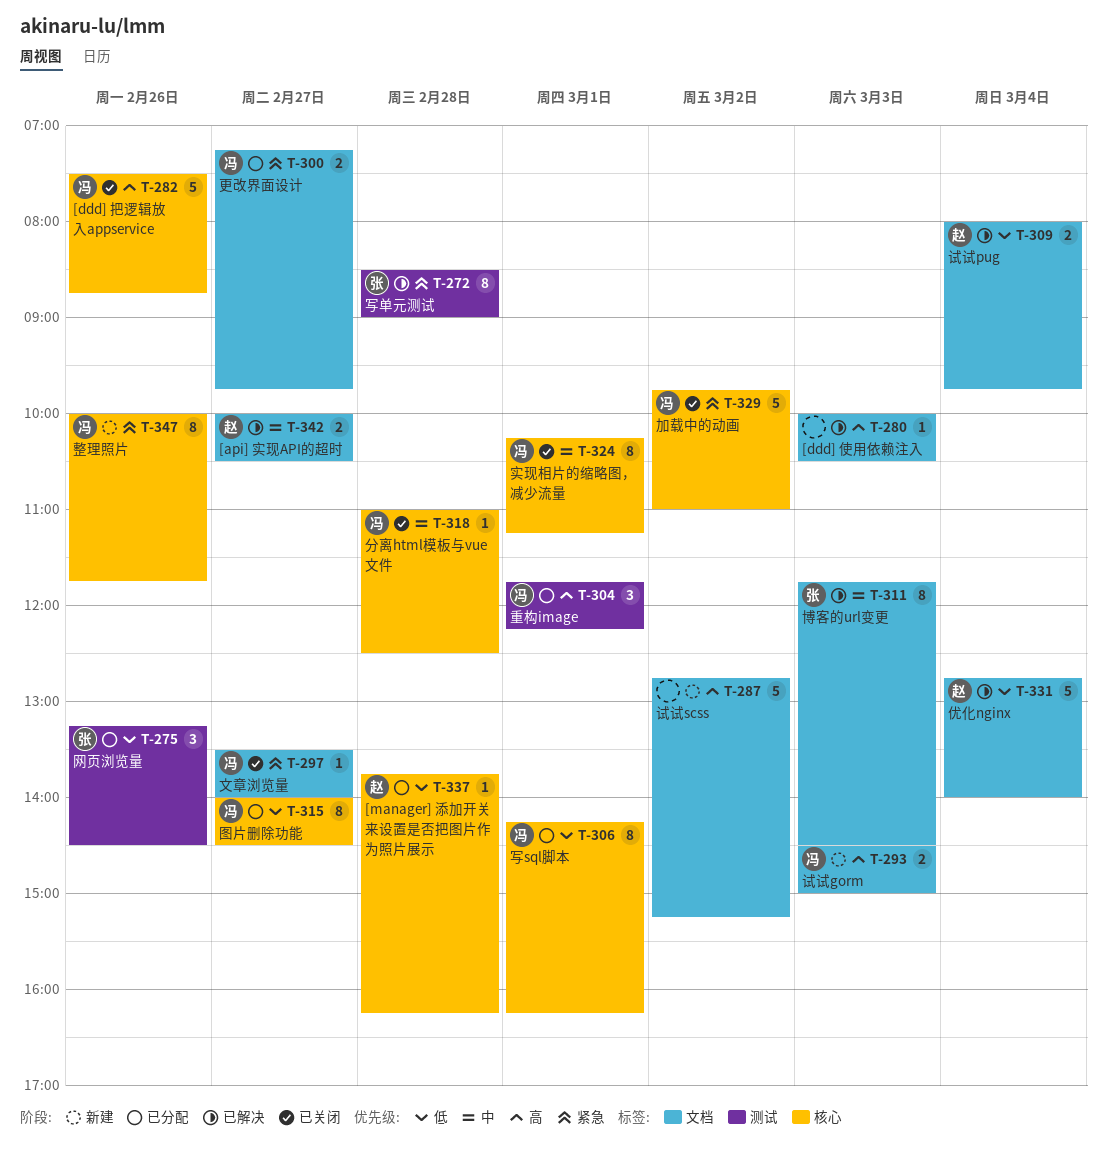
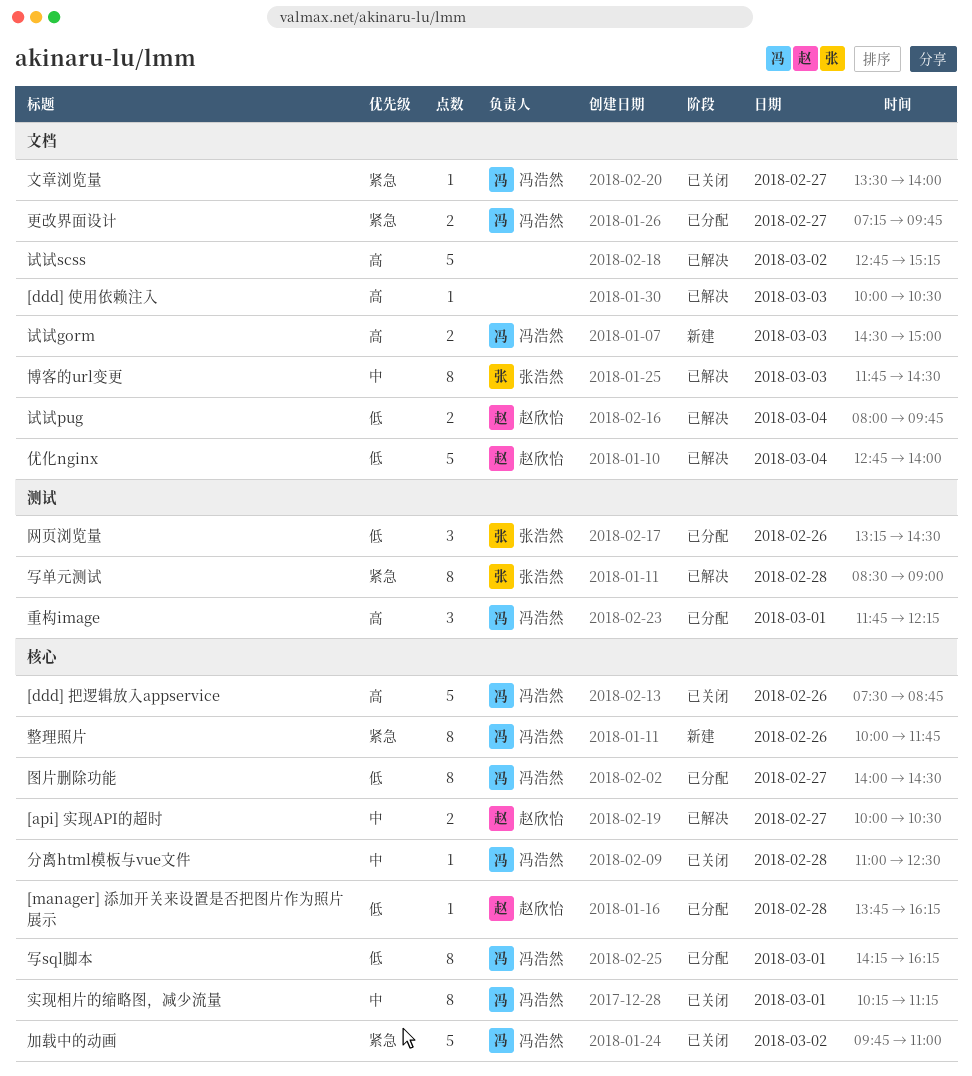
[api] 实现API的超时, label: 文档 -> 核心
试试scss, status: 新建 -> 已解决

